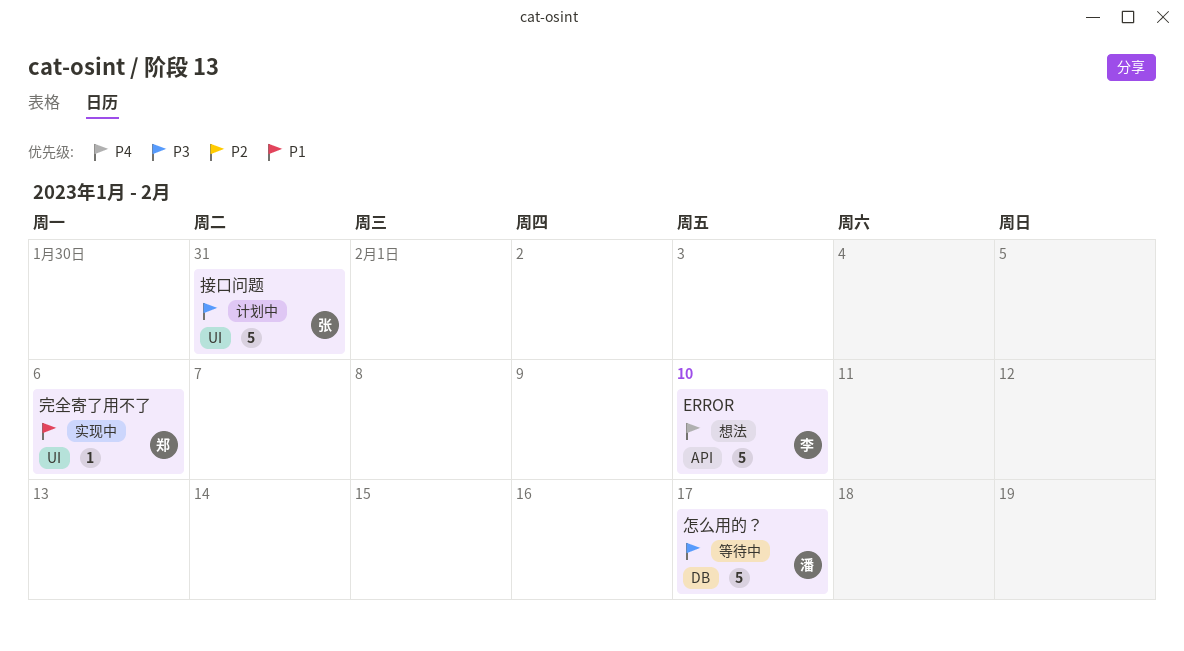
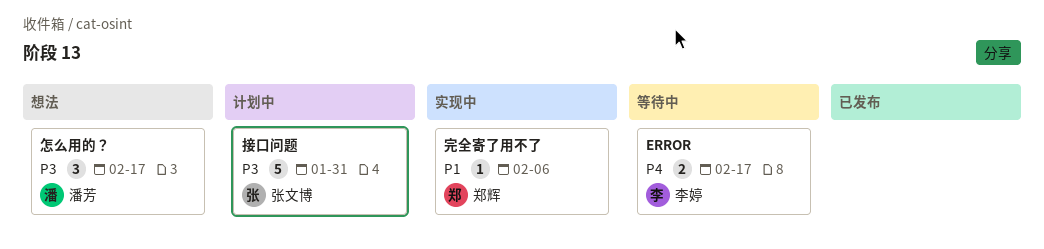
ERROR, status: 想法 -> 等待中
ERROR, estimate: 5 -> 2
ERROR, due: Feb 10 -> Feb 17
怎么用的？, status: 等待中 -> 想法
怎么用的？, estimate: 5 -> 3

